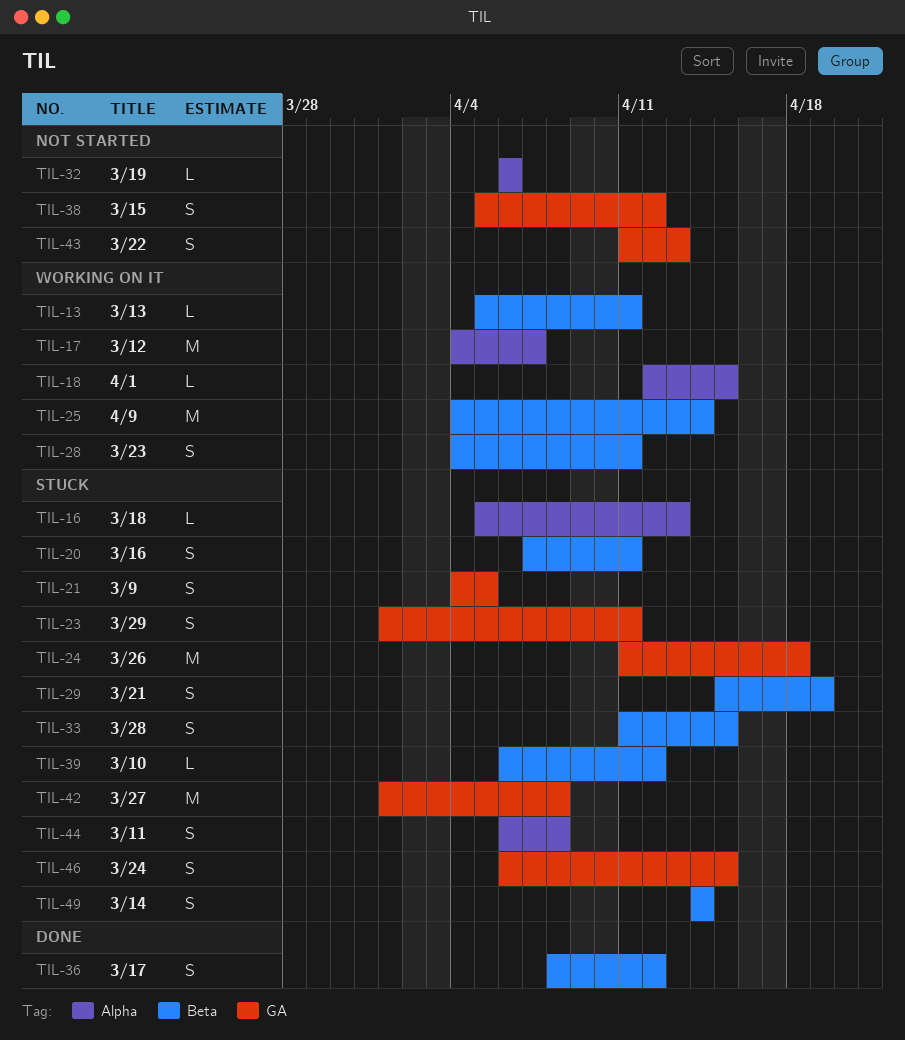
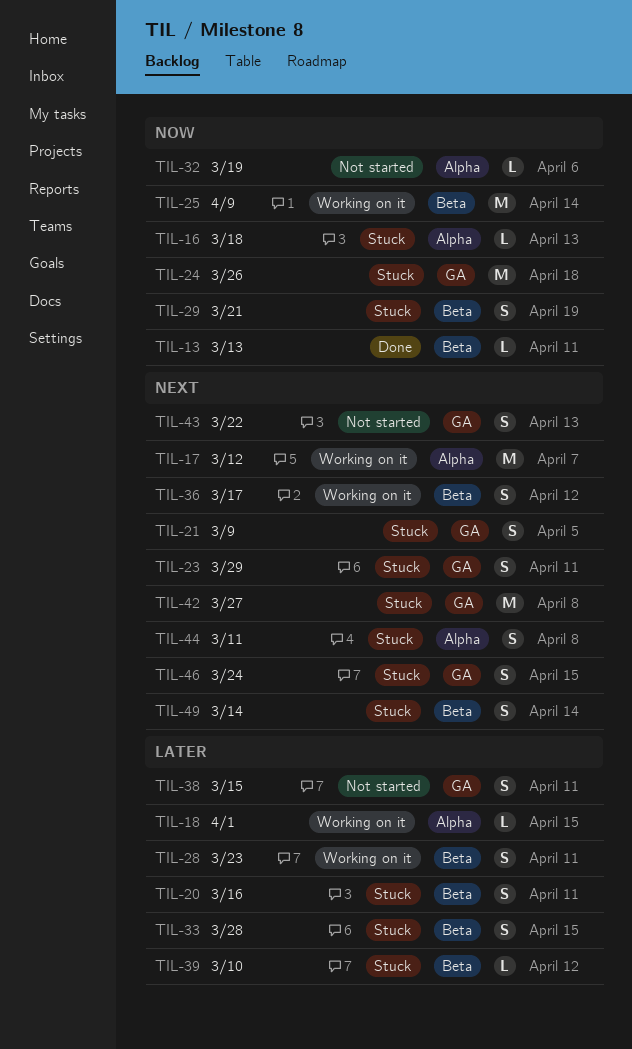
TIL-13, status: Working on it -> Done
TIL-36, status: Done -> Working on it
TIL-38, due: Apr 12 -> Apr 11

